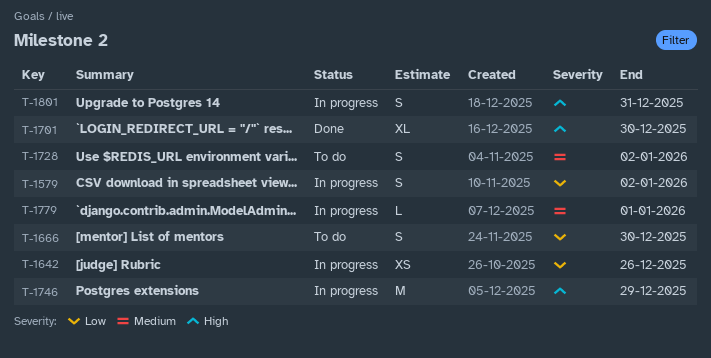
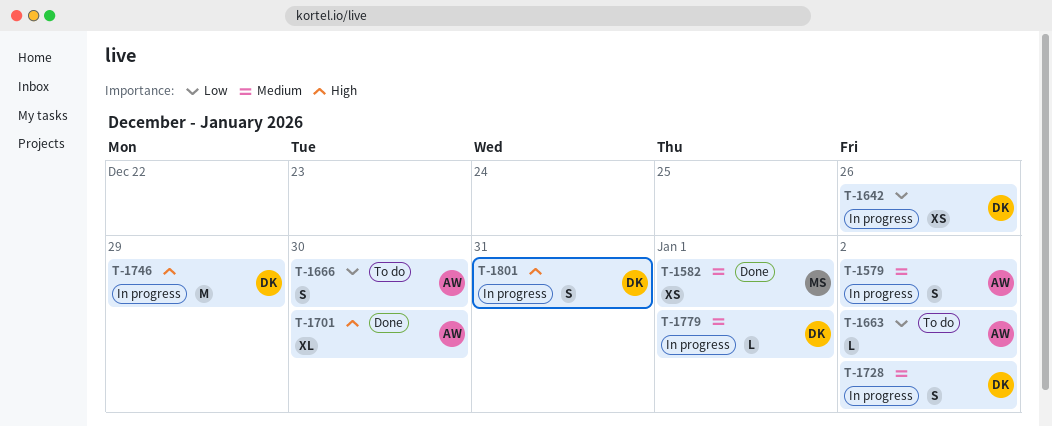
T-1579, priority: Low -> Medium
T-1582: none -> present
T-1663: none -> present
T-1728, status: To do -> In progress

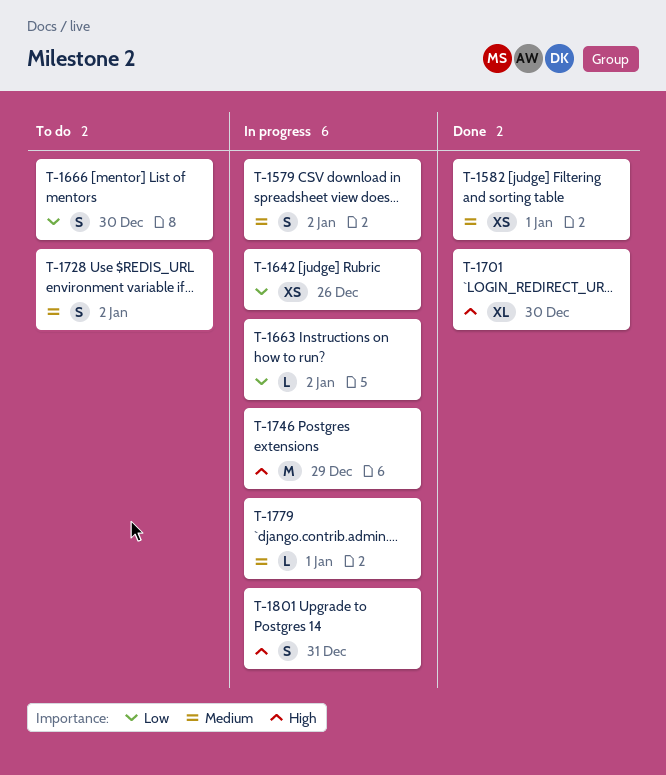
T-1663, status: To do -> In progress
T-1728, status: In progress -> To do

